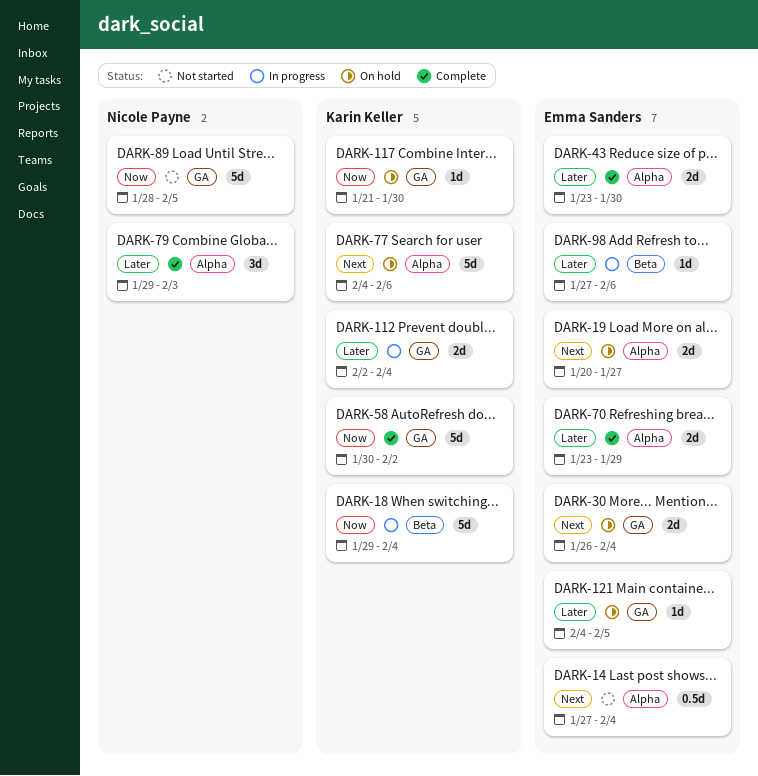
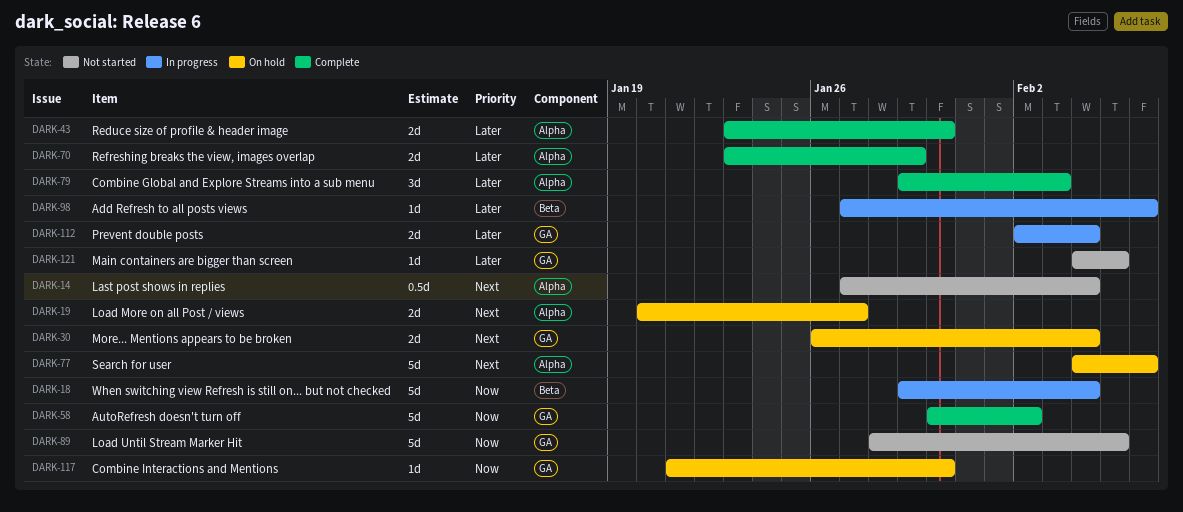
DARK-121, status: On hold -> Not started

